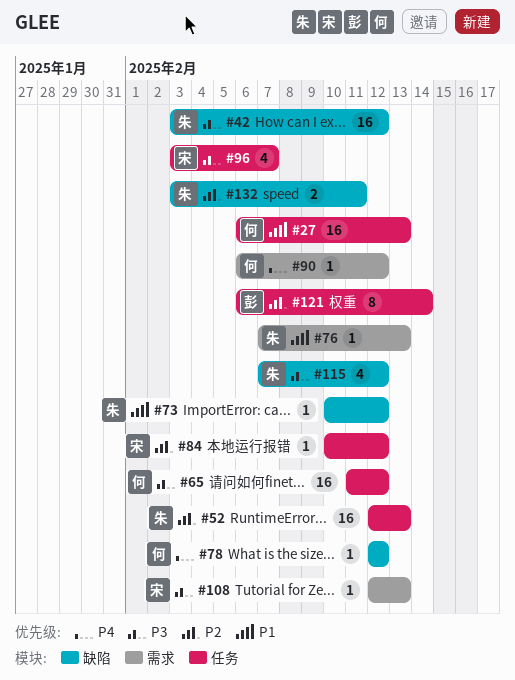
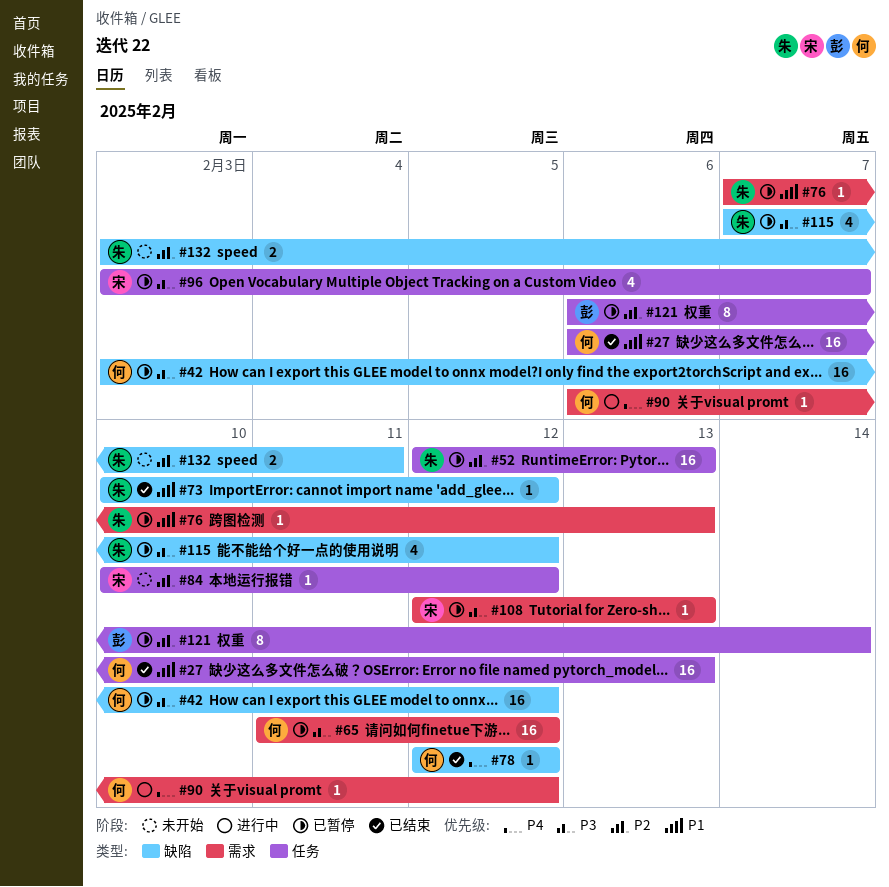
#42, owner: 朱 -> 何
#65, label: 任务 -> 需求

